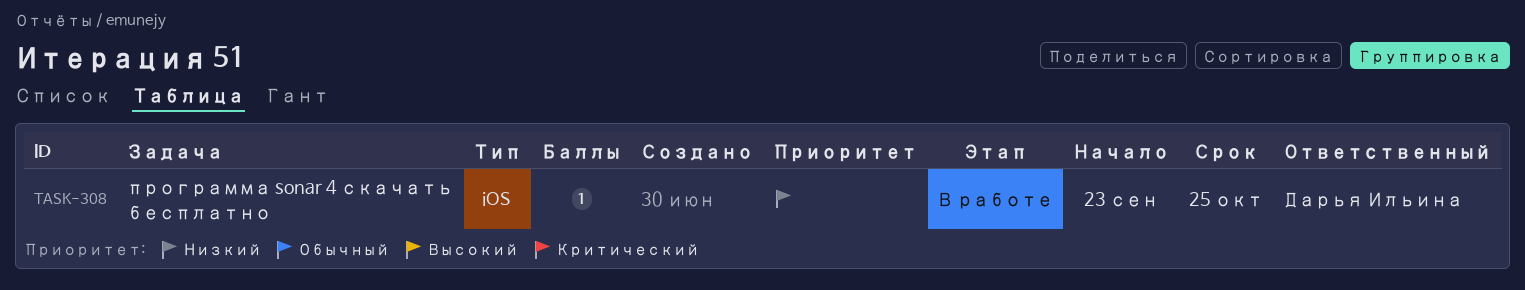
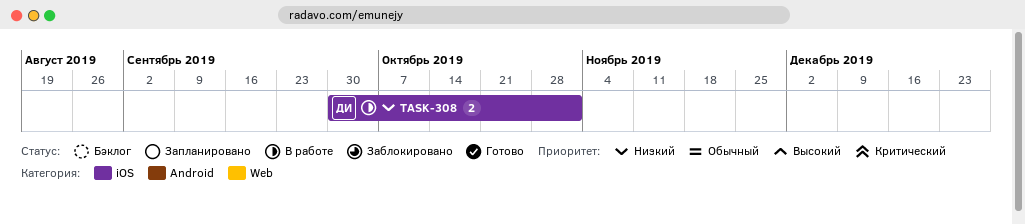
TASK-308, estimate: 1 -> 2
TASK-308, start: Sep 23 -> Sep 30
TASK-308, due: Oct 25 -> Nov 1

